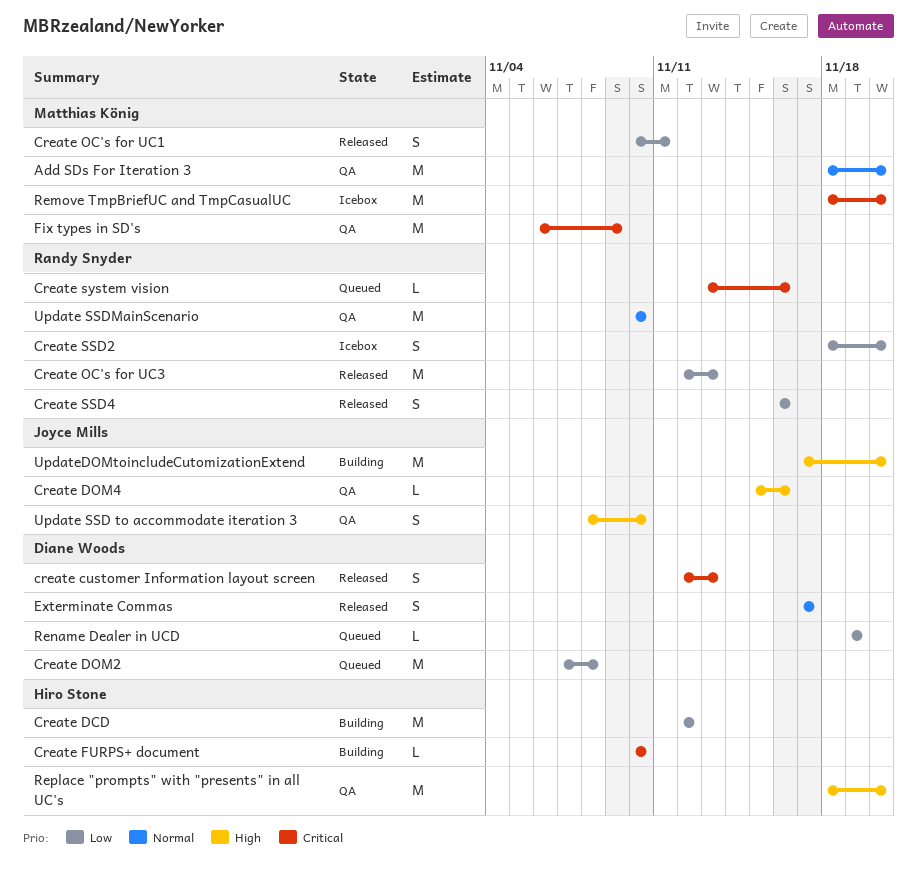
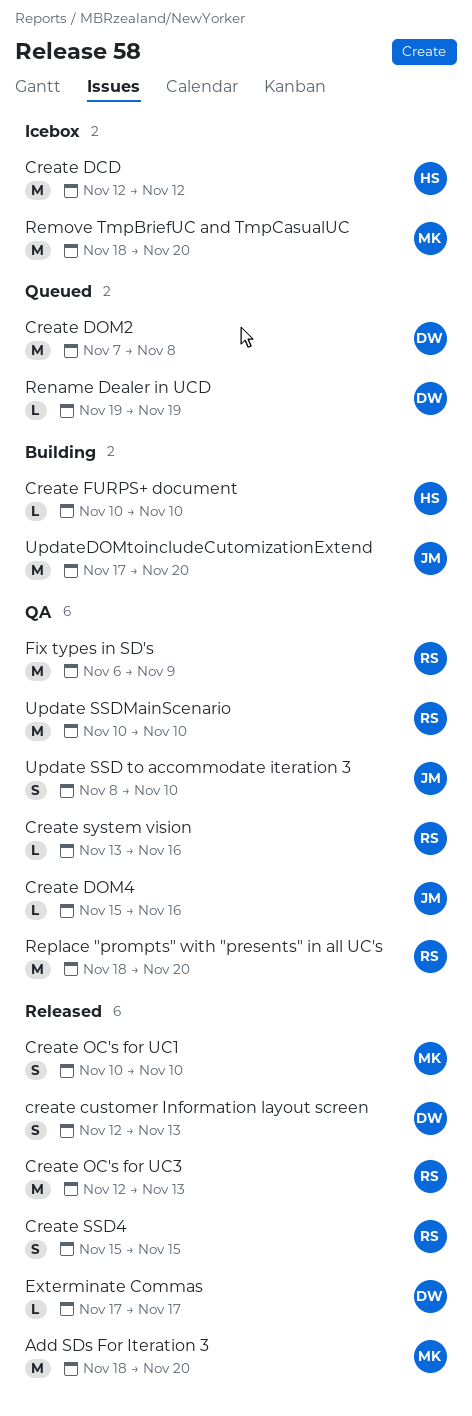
Add SDs For Iteration 3, status: QA -> Released
Create DCD, status: Building -> Icebox
Create OC's for UC1, due: Nov 11 -> Nov 10
Create SSD2: present -> none
Create SSD4, start: Nov 16 -> Nov 15
Create SSD4, due: Nov 16 -> Nov 15
Create system vision, status: Queued -> QA
Exterminate Commas, estimate: S -> L
Fix types in SD's, owner: Matthias König -> Randy Snyder
Replace "prompts" with "presents" in all UC's, owner: Hiro Stone -> Randy Snyder

